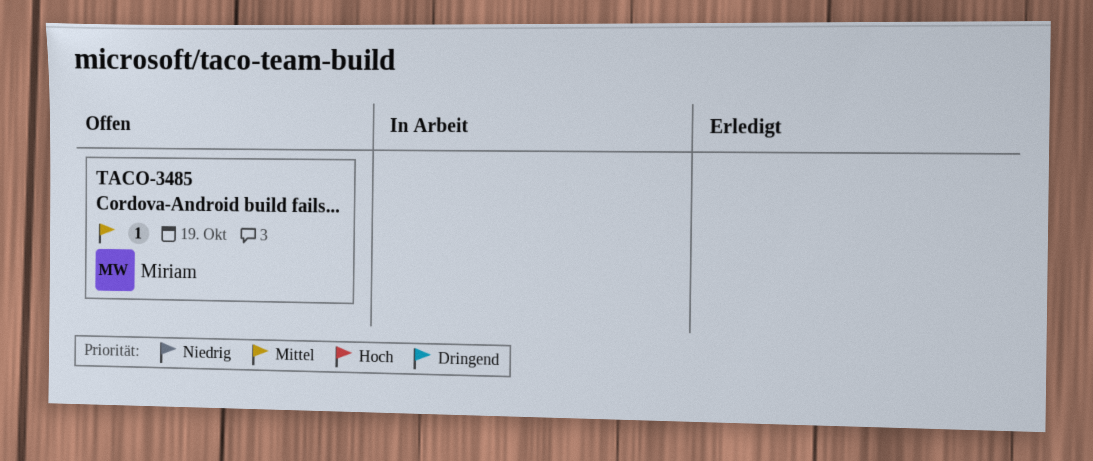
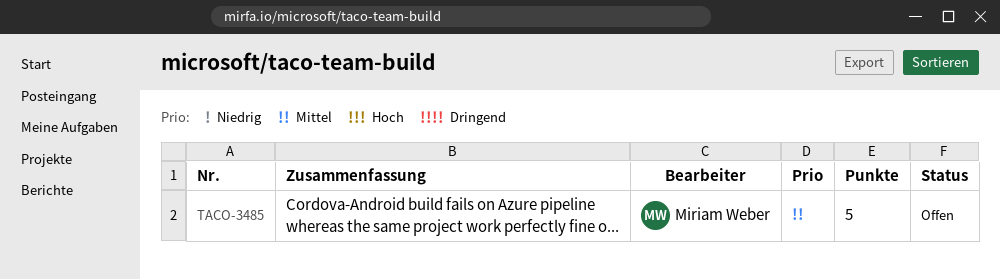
TACO-3485, estimate: 1 -> 5

